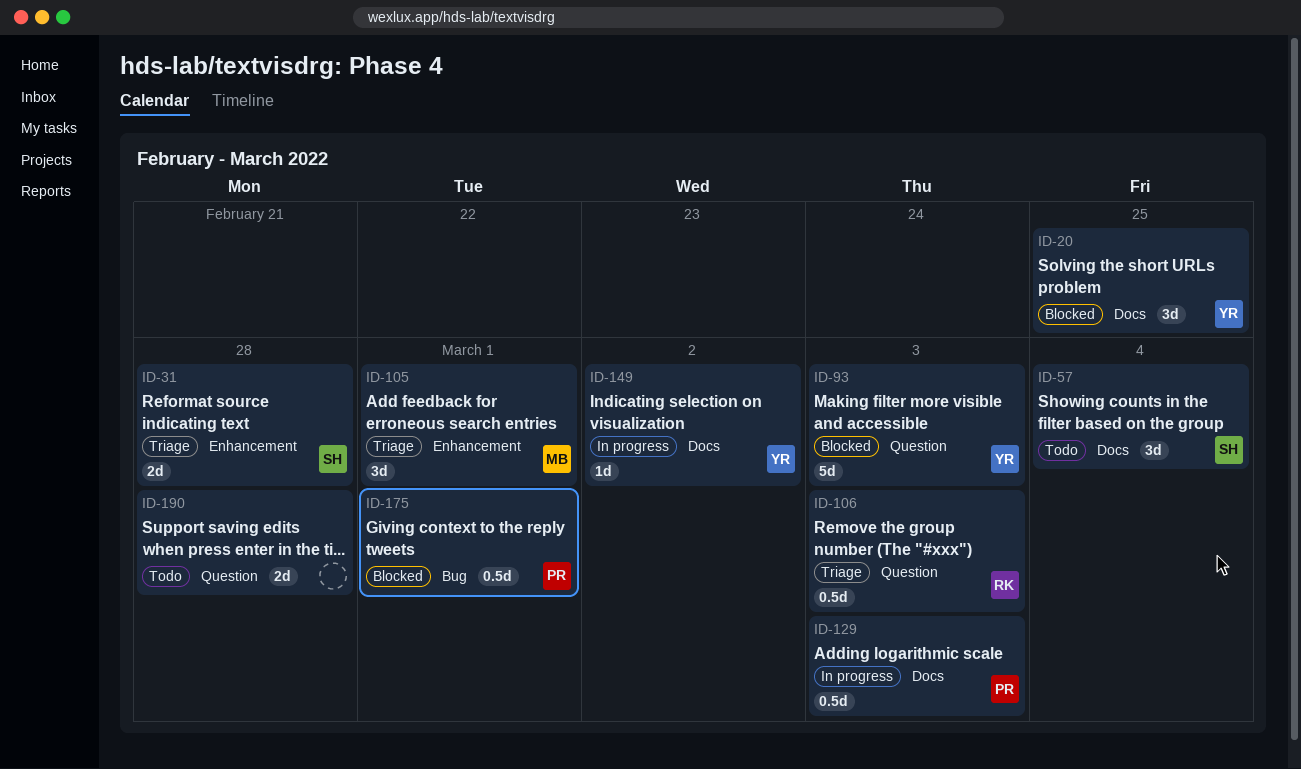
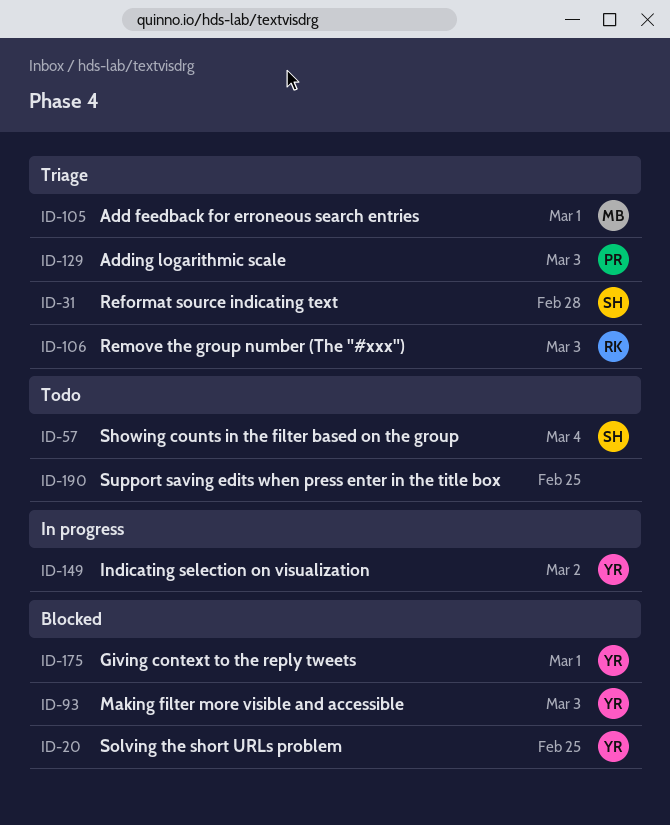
ID-129, status: In progress -> Triage
ID-175, owner: PR -> YR
ID-190, due: Feb 28 -> Feb 25

